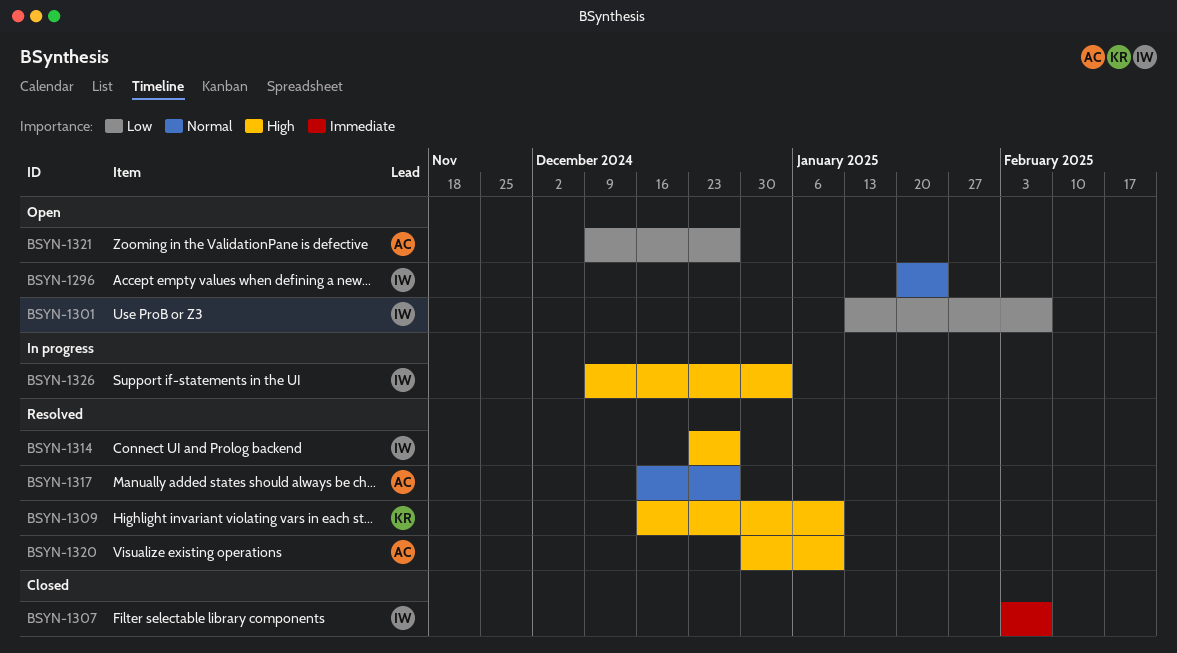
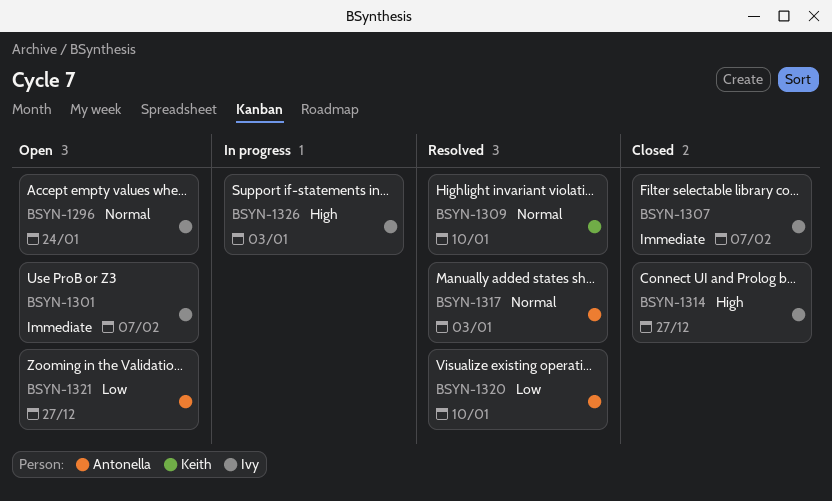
BSYN-1301, priority: Low -> Immediate
BSYN-1309, priority: High -> Normal
BSYN-1314, status: Resolved -> Closed
BSYN-1317, due: Dec 27 -> Jan 3
BSYN-1320, priority: High -> Low

